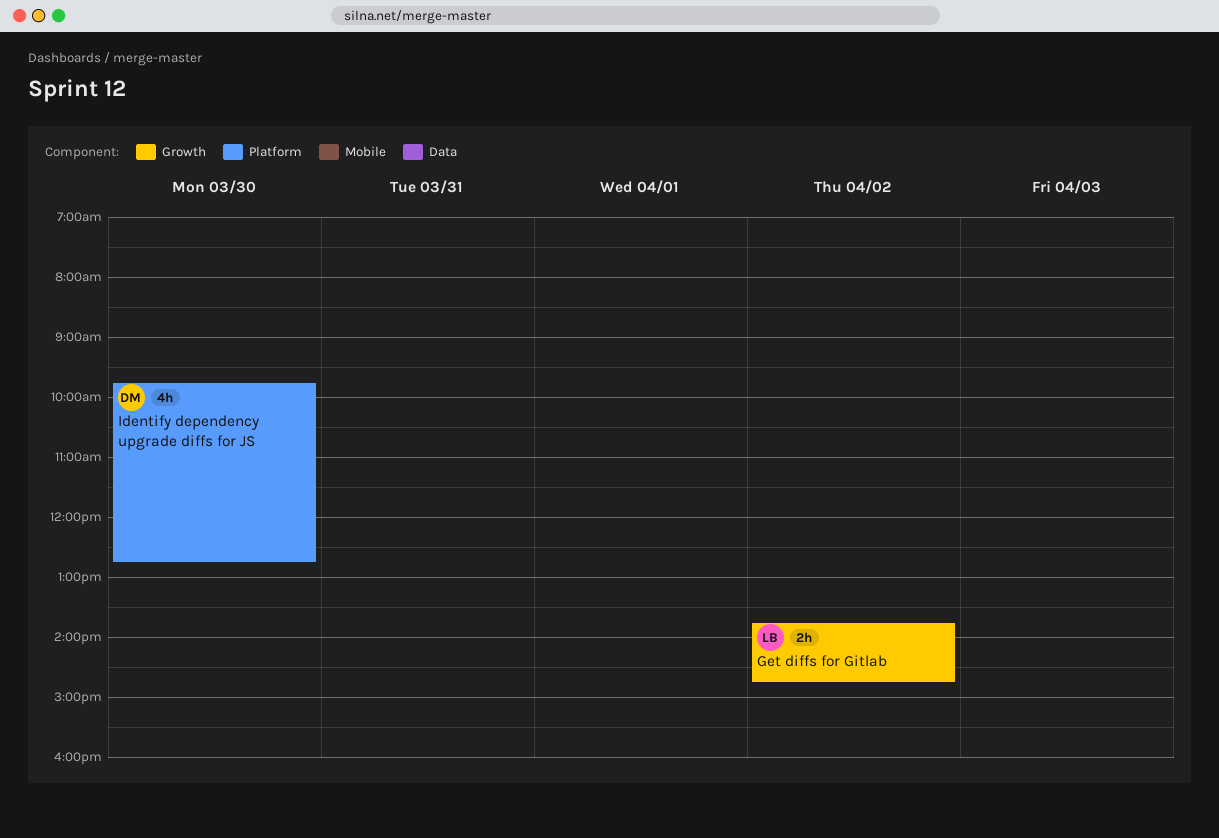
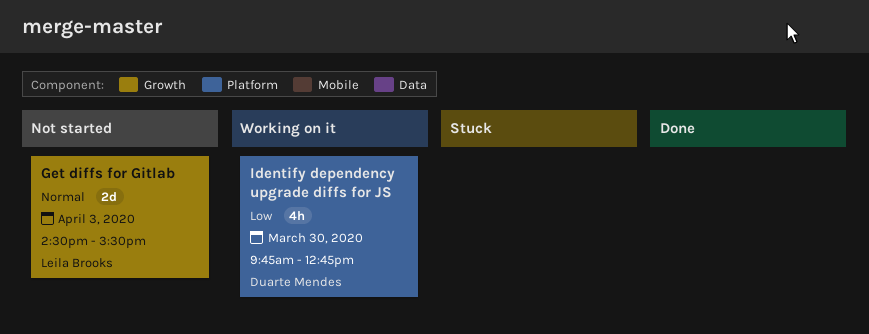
Get diffs for Gitlab, estimate: 2h -> 2d
Get diffs for Gitlab, day: Apr 2 -> Apr 3
Get diffs for Gitlab, begins: 13:45 -> 14:30
Get diffs for Gitlab, ends: 14:45 -> 15:30

